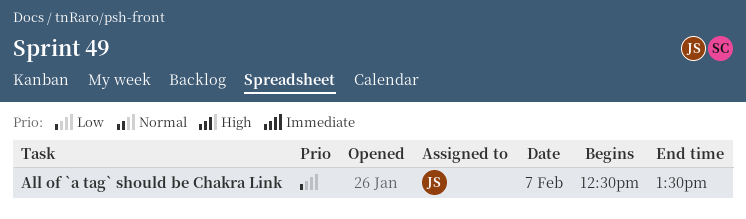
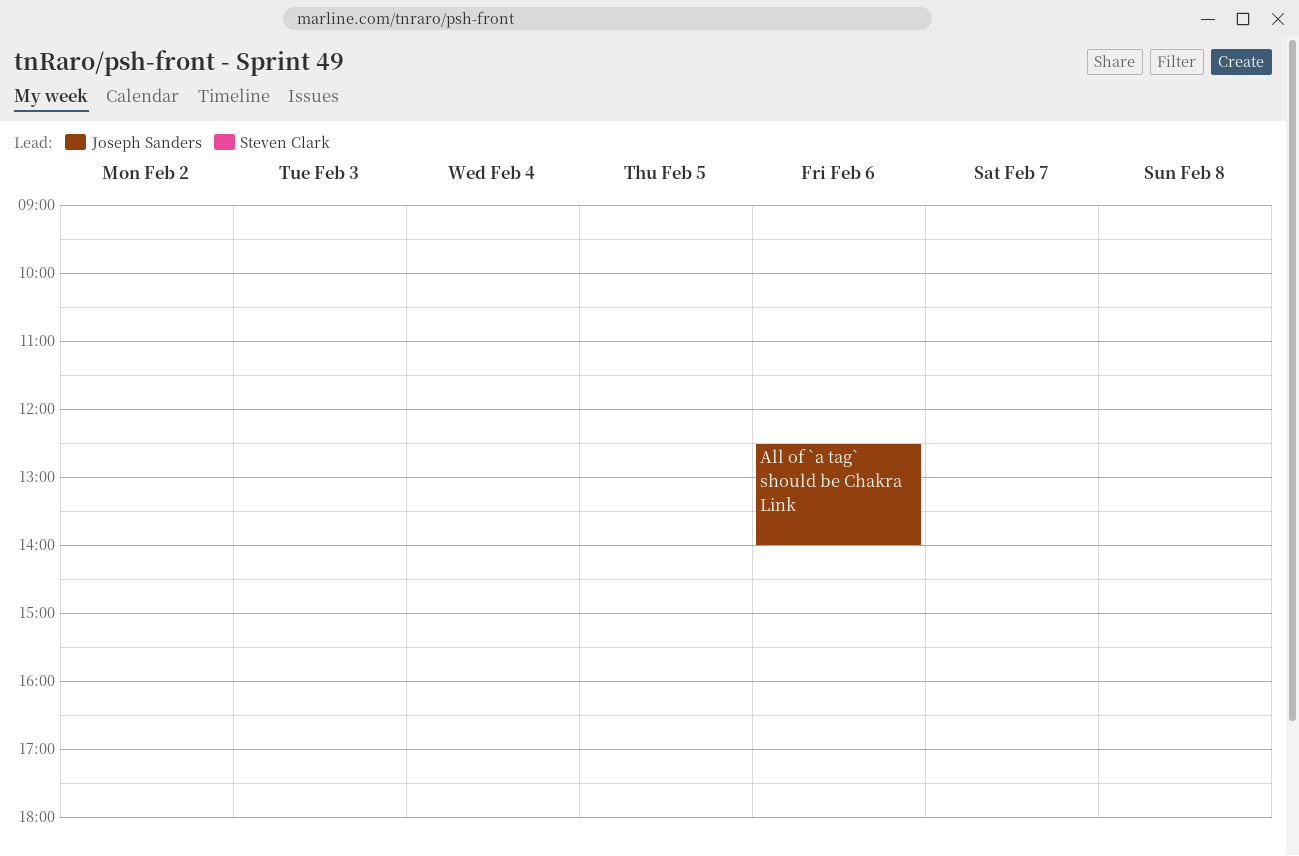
All of `a tag` should be Chakra Link, day: Feb 7 -> Feb 6
All of `a tag` should be Chakra Link, ends: 13:30 -> 14:00

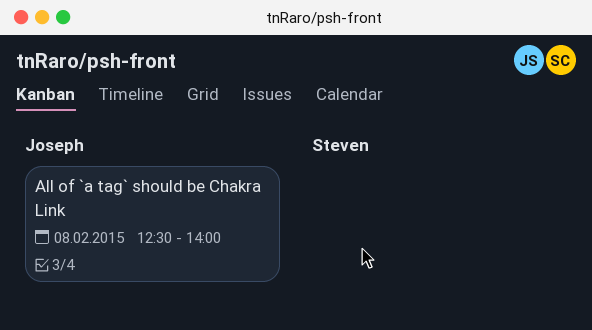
All of `a tag` should be Chakra Link, day: Feb 6 -> Feb 8

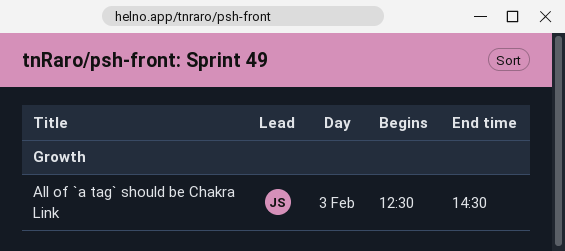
All of `a tag` should be Chakra Link, day: Feb 8 -> Feb 3
All of `a tag` should be Chakra Link, ends: 14:00 -> 14:30

